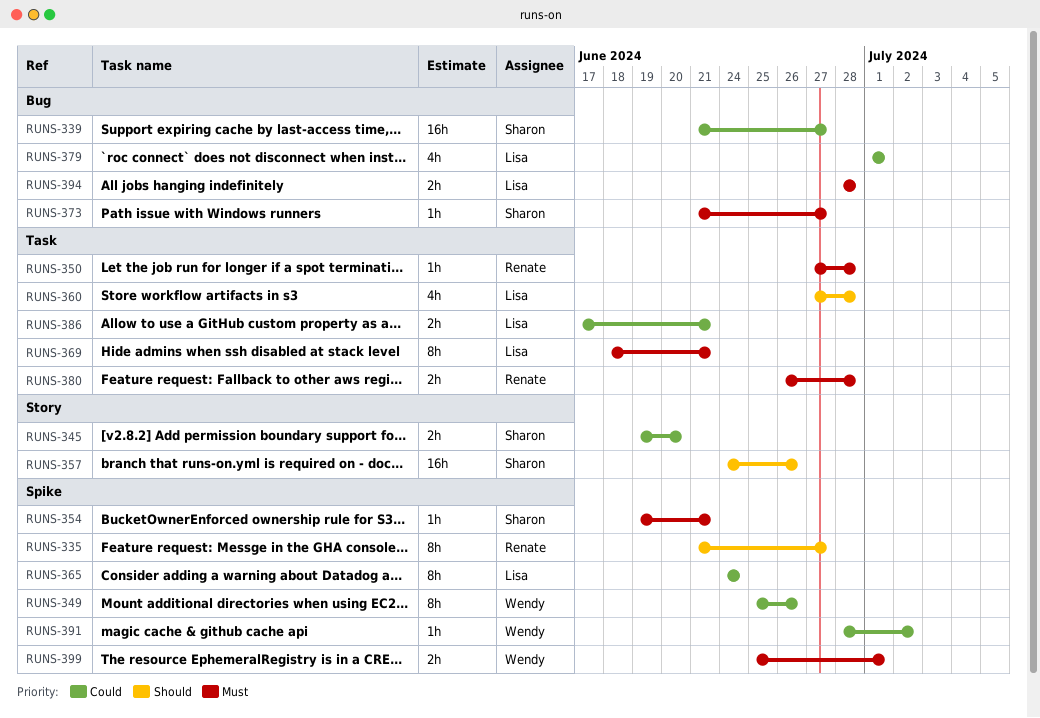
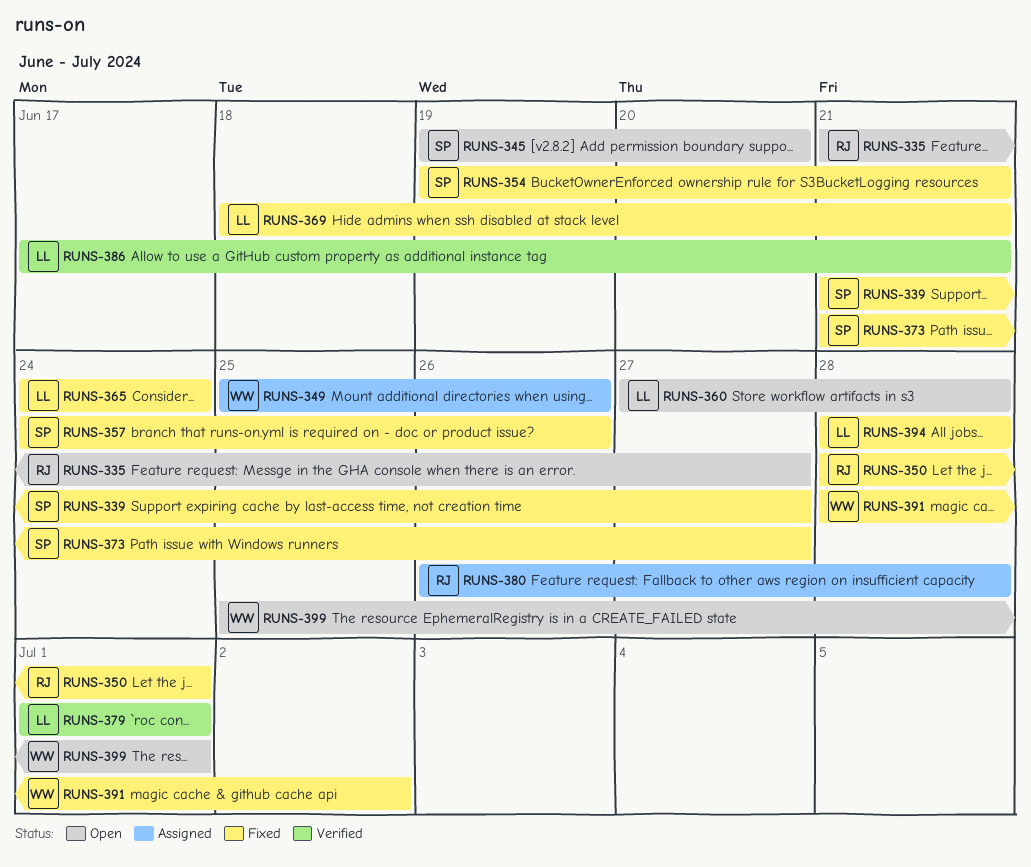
RUNS-350, start: Jun 27 -> Jun 28
RUNS-350, due: Jun 28 -> Jul 1

